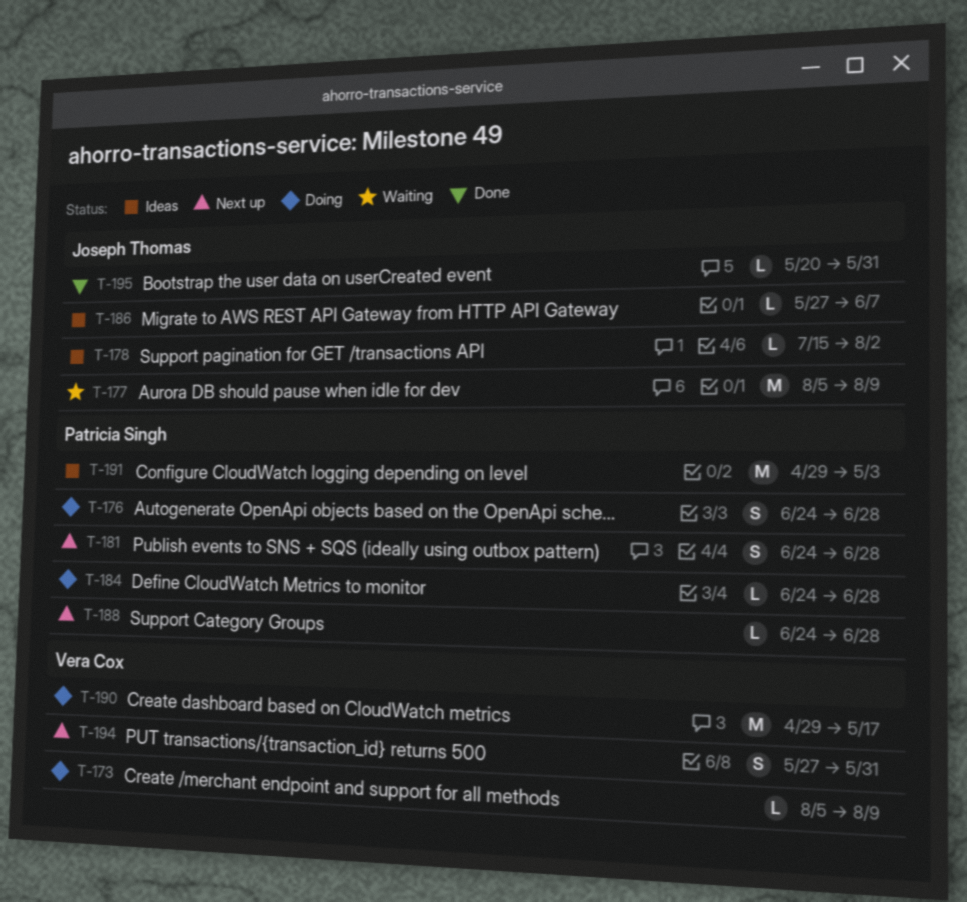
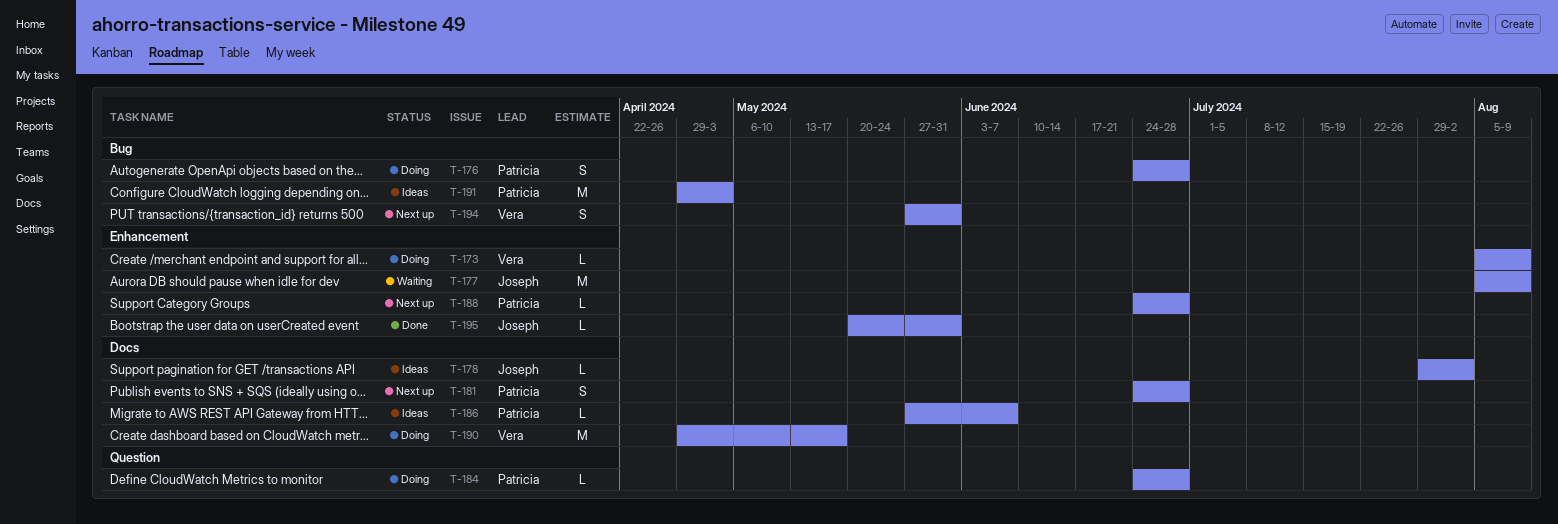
T-178, start: Jul 15 -> Jul 29
T-186, owner: Joseph Thomas -> Patricia Singh

